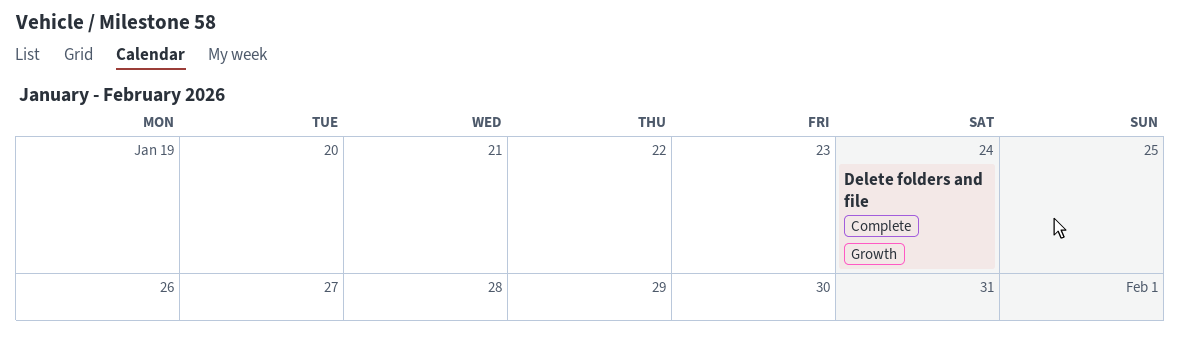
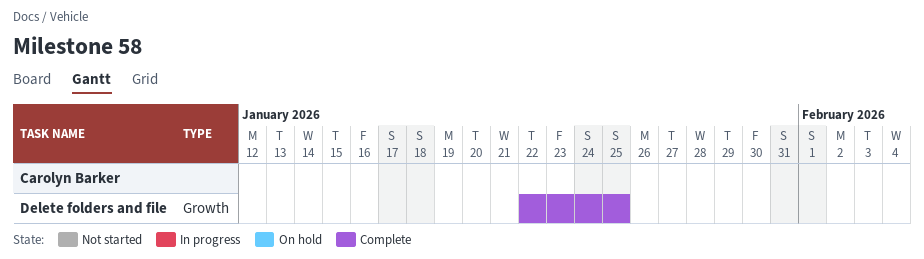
Delete folders and file, due: Jan 24 -> Jan 25

